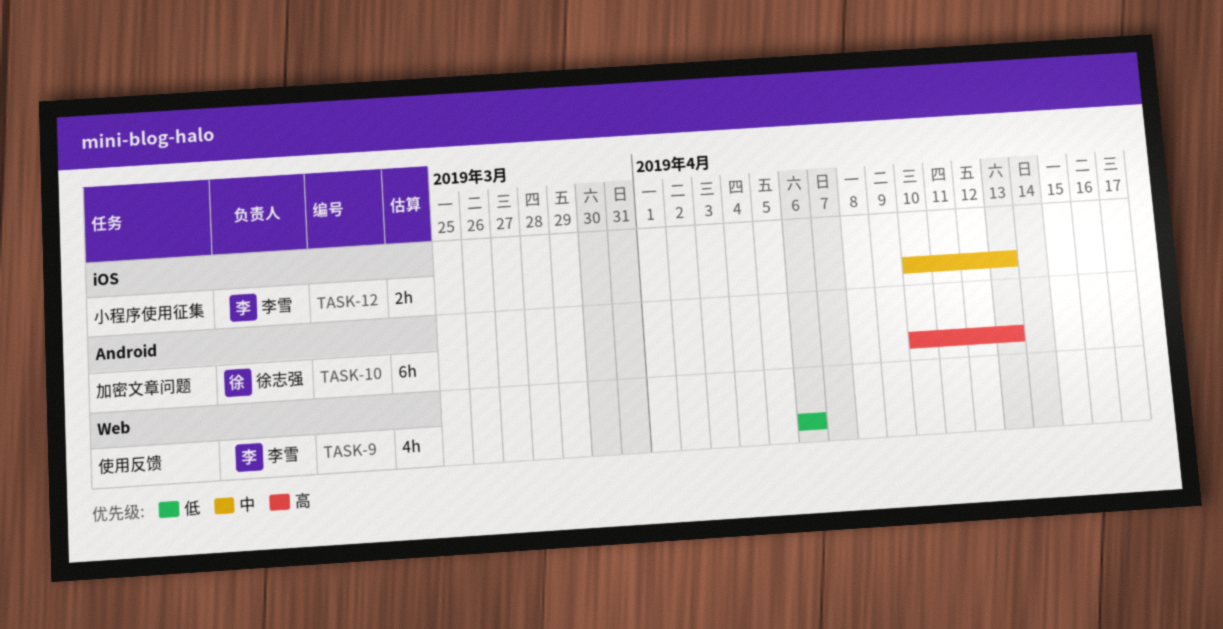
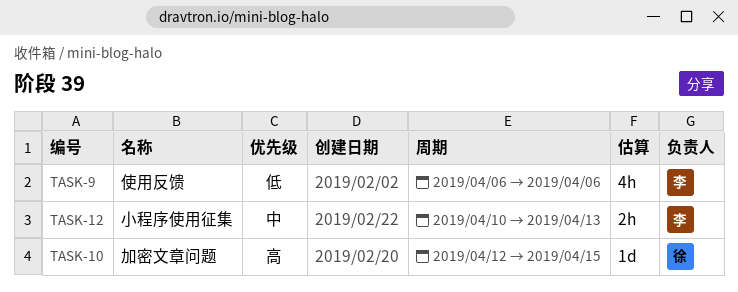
TASK-10, estimate: 6h -> 1d
TASK-10, start: Apr 10 -> Apr 12
TASK-10, due: Apr 13 -> Apr 15

